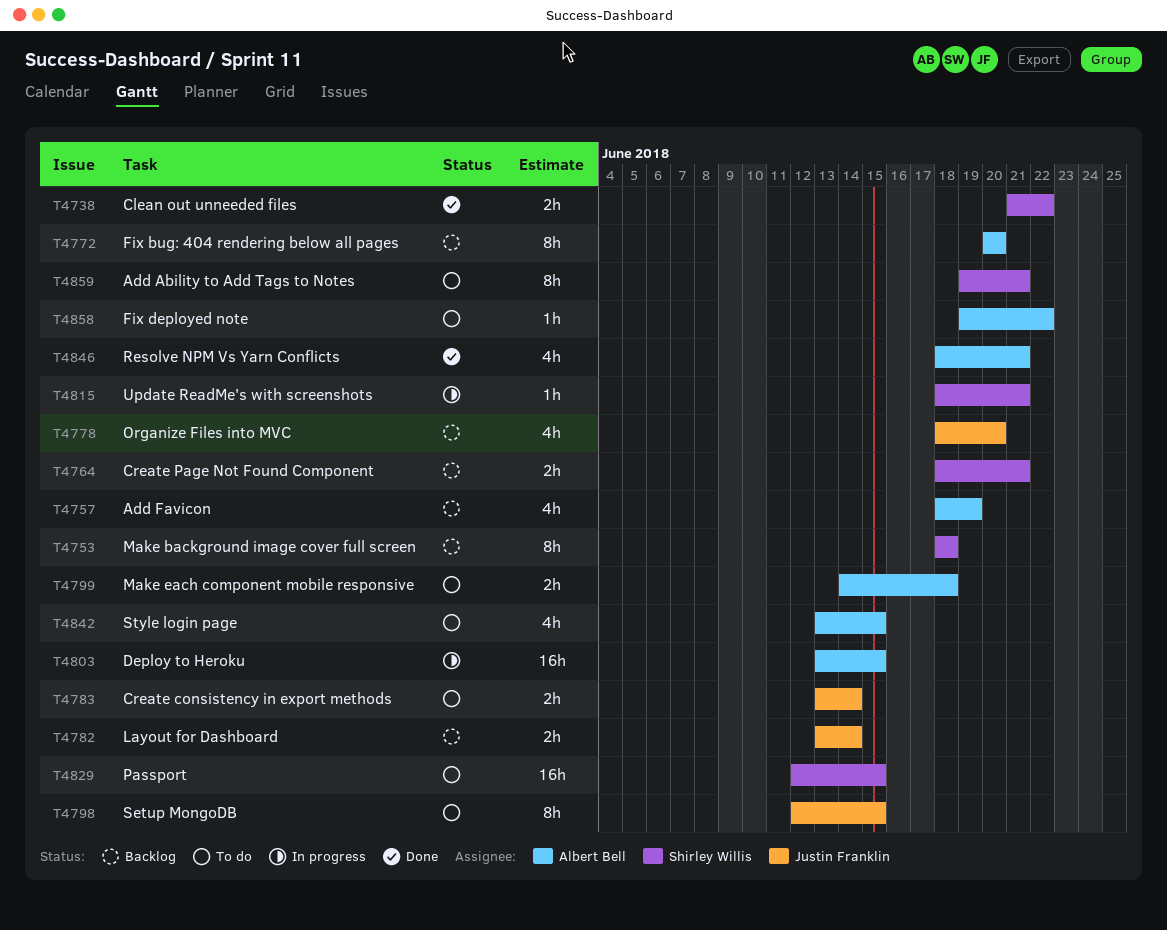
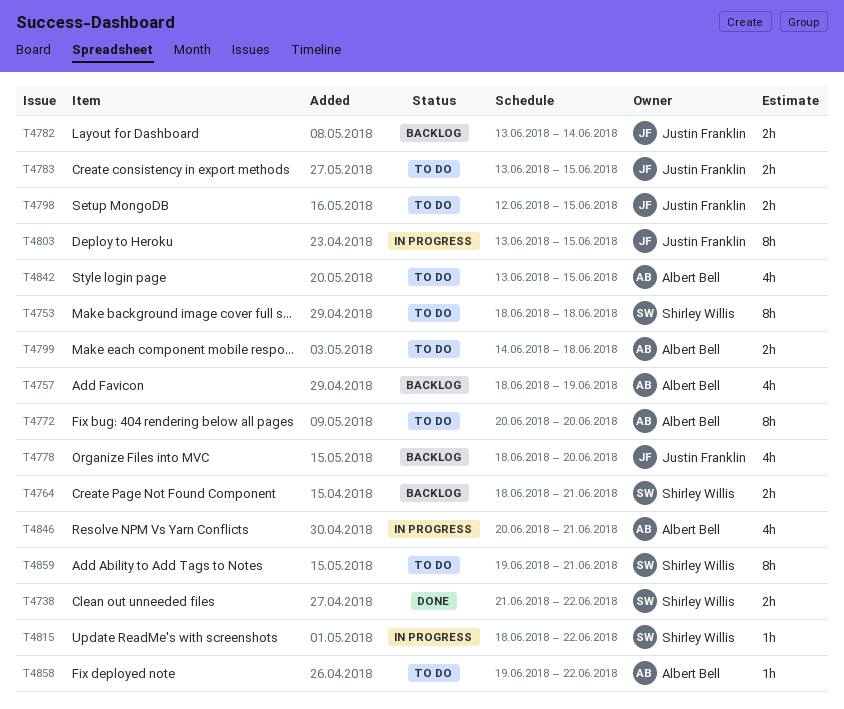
T4753, status: Backlog -> To do
T4772, status: Backlog -> To do
T4783, due: Jun 14 -> Jun 15
T4798, estimate: 8h -> 2h
T4803, owner: Albert Bell -> Justin Franklin
T4803, estimate: 16h -> 8h
T4815, due: Jun 21 -> Jun 22
T4829: present -> none
T4846, status: Done -> In progress
T4846, start: Jun 18 -> Jun 20

